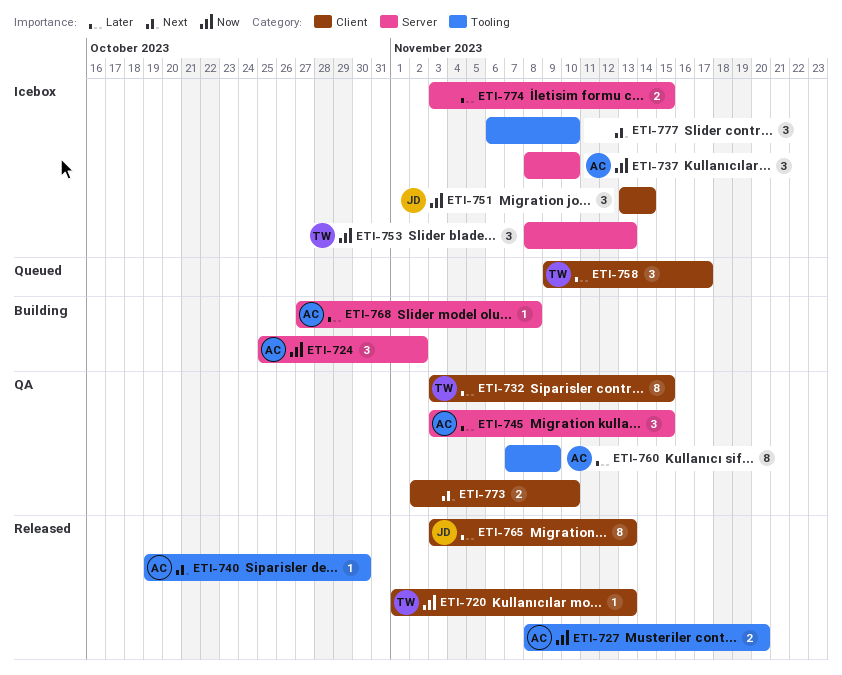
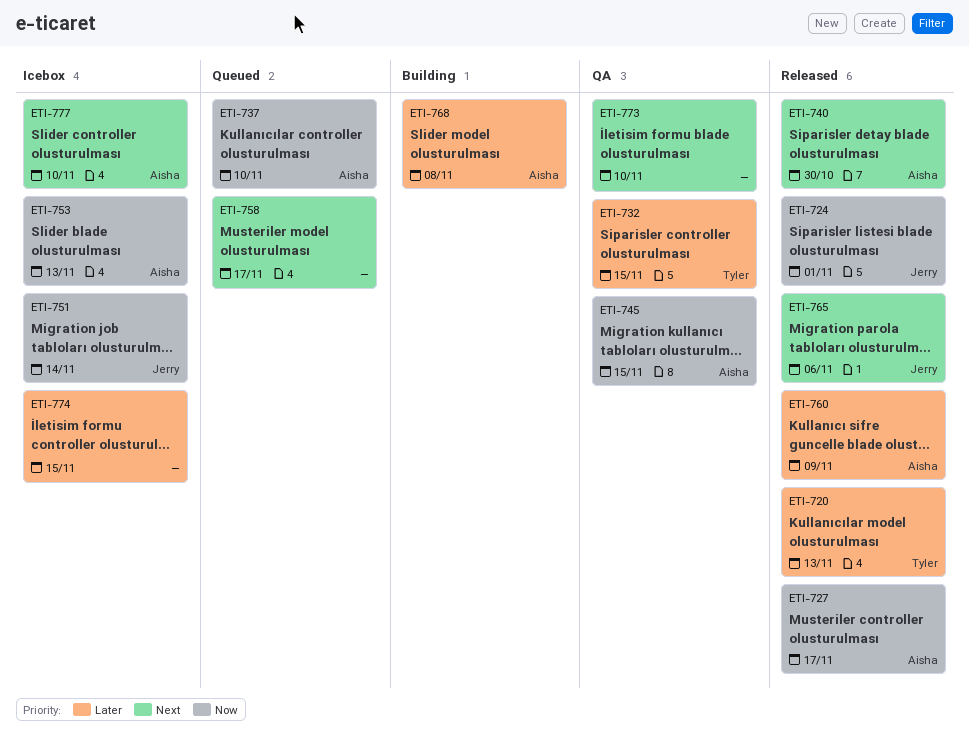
ETI-720, priority: Now -> Later
ETI-724, status: Building -> Released
ETI-724, owner: Aisha -> Jerry
ETI-724, due: Nov 2 -> Nov 1
ETI-727, due: Nov 20 -> Nov 17
ETI-737, status: Icebox -> Queued
ETI-745, priority: Later -> Now
ETI-753, owner: Tyler -> Aisha
ETI-758, owner: Tyler -> none
ETI-758, priority: Later -> Next
ETI-760, status: QA -> Released
ETI-765, priority: Later -> Next
ETI-765, due: Nov 13 -> Nov 6
ETI-777, owner: none -> Aisha

